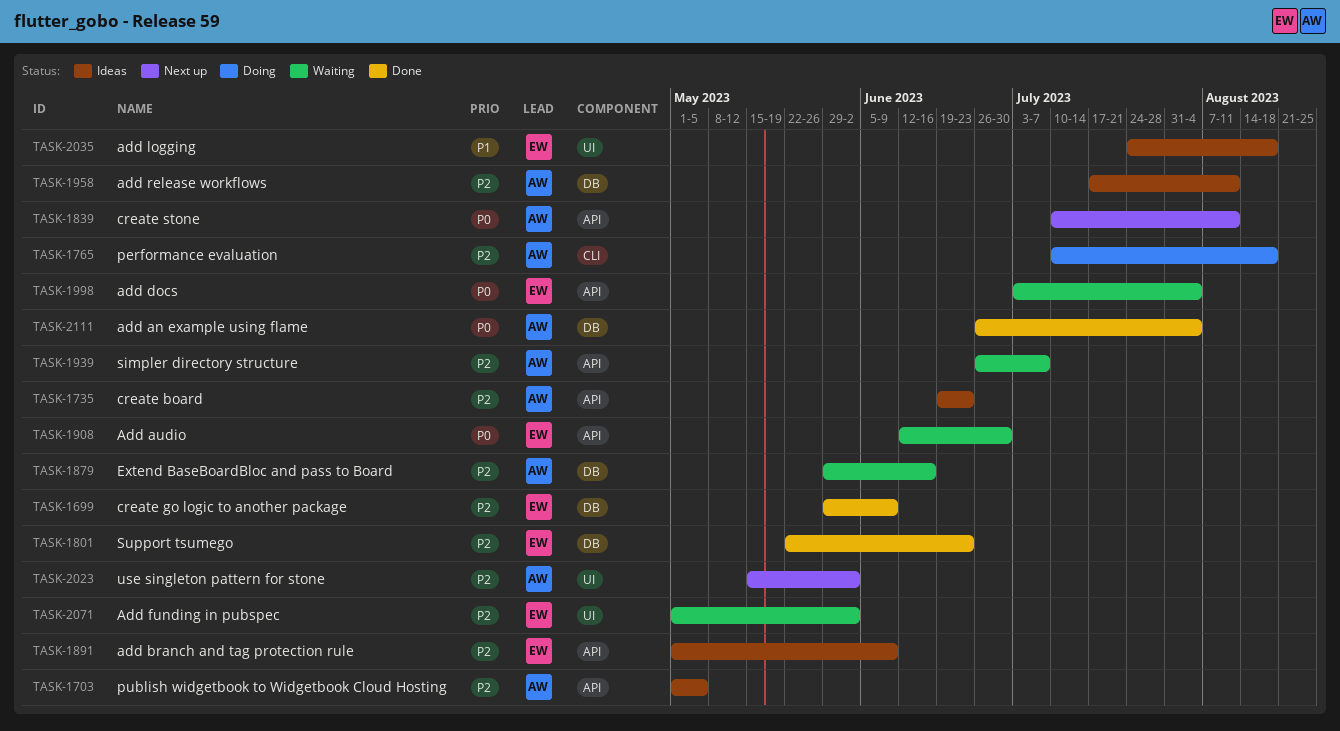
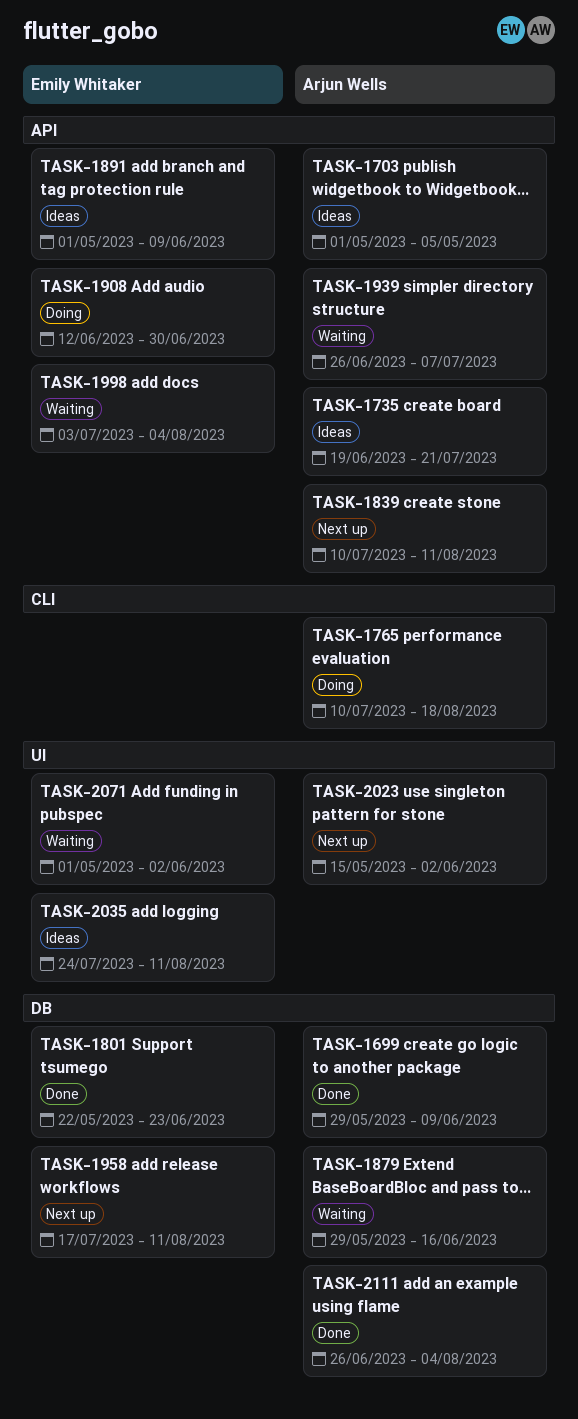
TASK-1699, owner: Emily Whitaker -> Arjun Wells
TASK-1735, due: Jun 23 -> Jul 21
TASK-1908, status: Waiting -> Doing
TASK-1958, status: Ideas -> Next up
TASK-1958, owner: Arjun Wells -> Emily Whitaker
TASK-2035, due: Aug 18 -> Aug 11

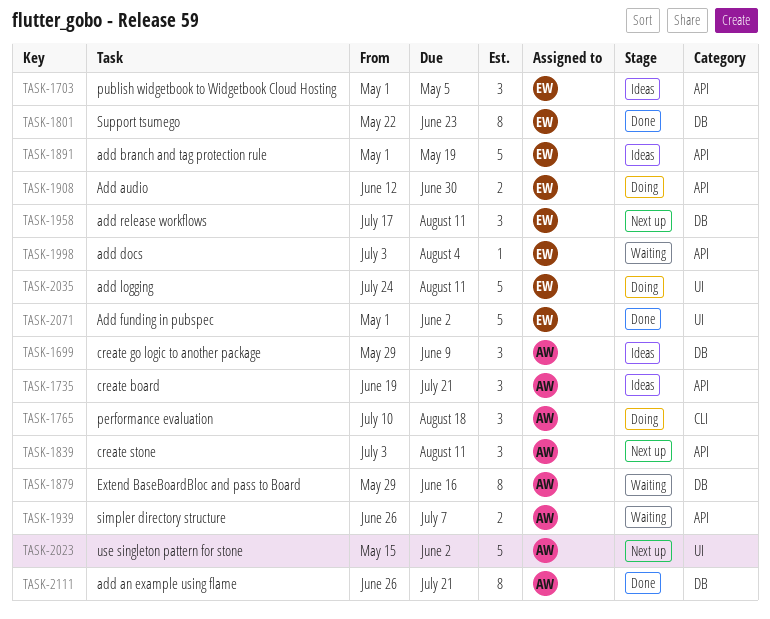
TASK-1699, status: Done -> Ideas
TASK-1703, owner: Arjun Wells -> Emily Whitaker
TASK-1839, start: Jul 10 -> Jul 3
TASK-1891, due: Jun 9 -> May 19
TASK-2035, status: Ideas -> Doing
TASK-2071, status: Waiting -> Done
TASK-2111, due: Aug 4 -> Jul 21

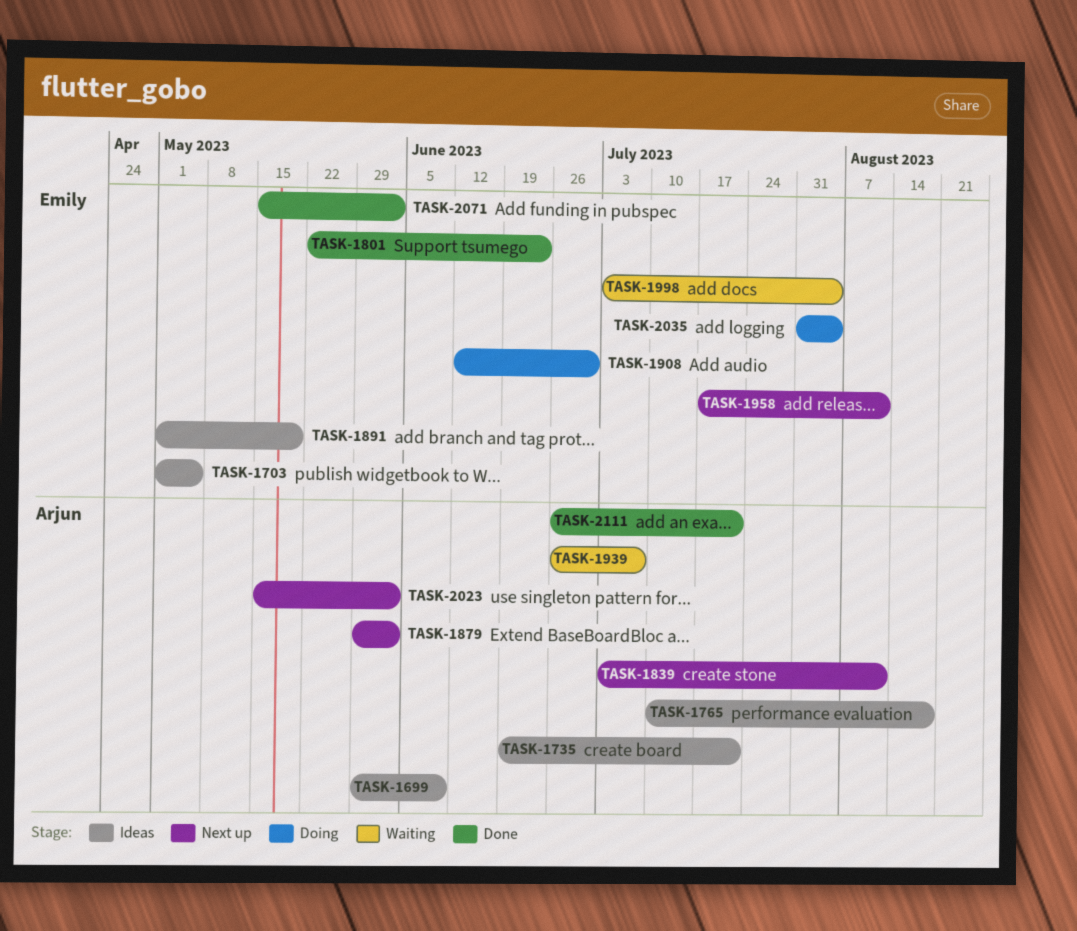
TASK-1765, status: Doing -> Ideas
TASK-1879, status: Waiting -> Next up
TASK-1879, due: Jun 16 -> Jun 2
TASK-2035, start: Jul 24 -> Jul 31
TASK-2035, due: Aug 11 -> Aug 4
TASK-2071, start: May 1 -> May 15

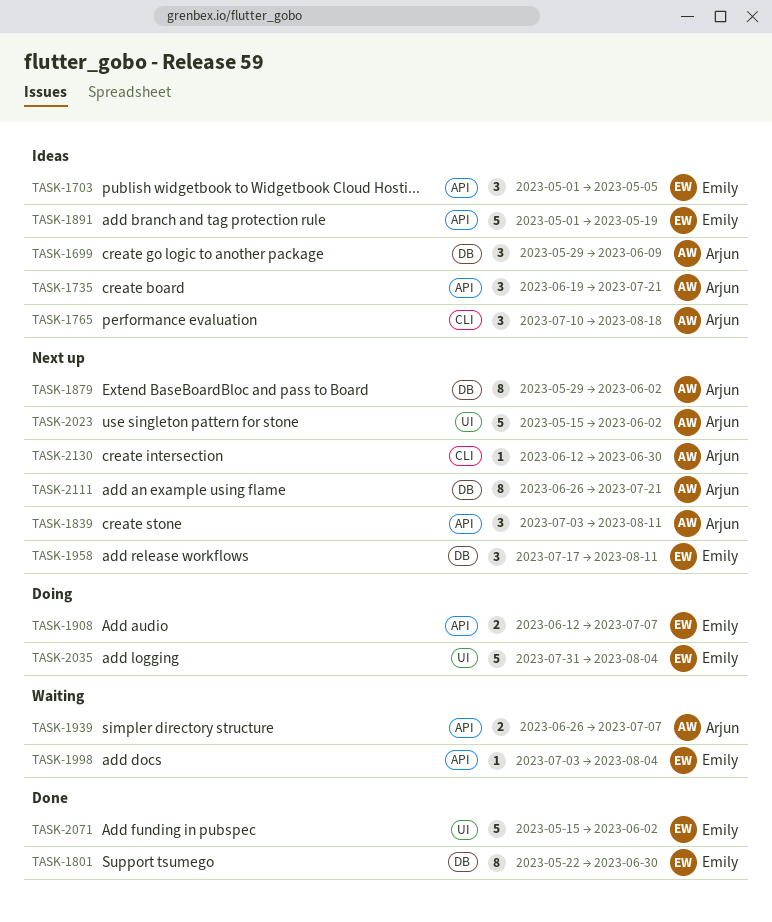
TASK-1801, due: Jun 23 -> Jun 30
TASK-1908, due: Jun 30 -> Jul 7
TASK-2111, status: Done -> Next up
TASK-2130: none -> present

